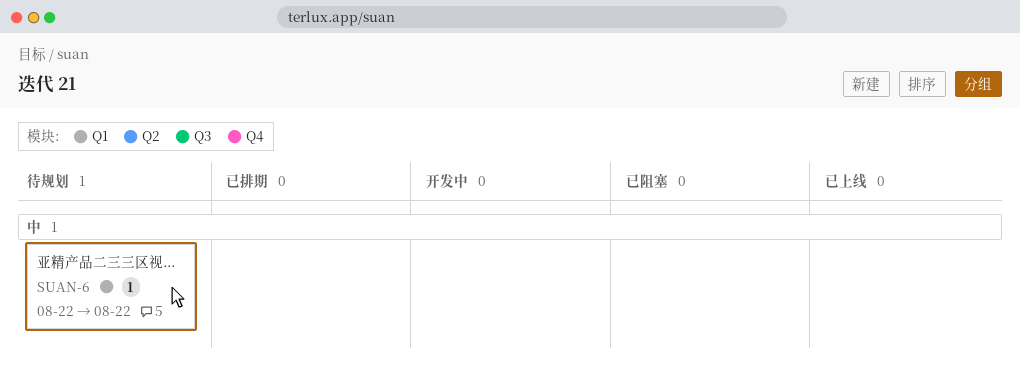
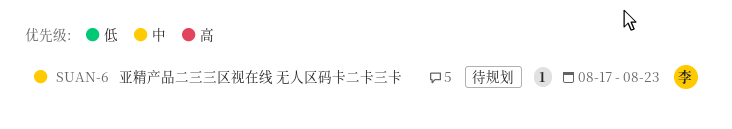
SUAN-6, start: Aug 22 -> Aug 17
SUAN-6, due: Aug 22 -> Aug 23

